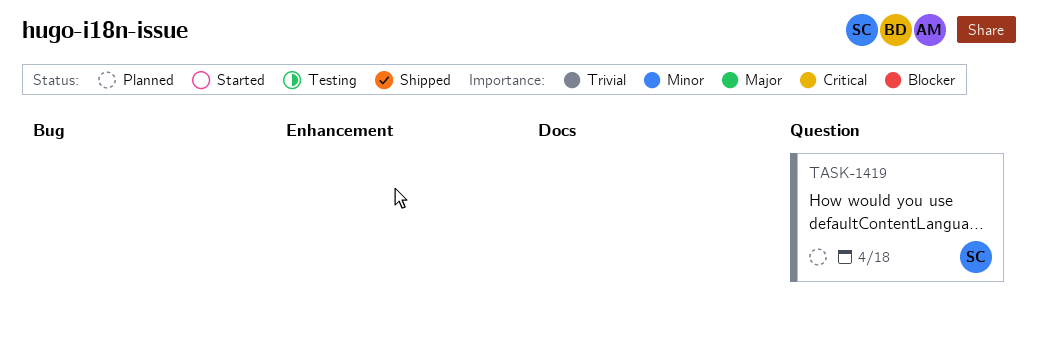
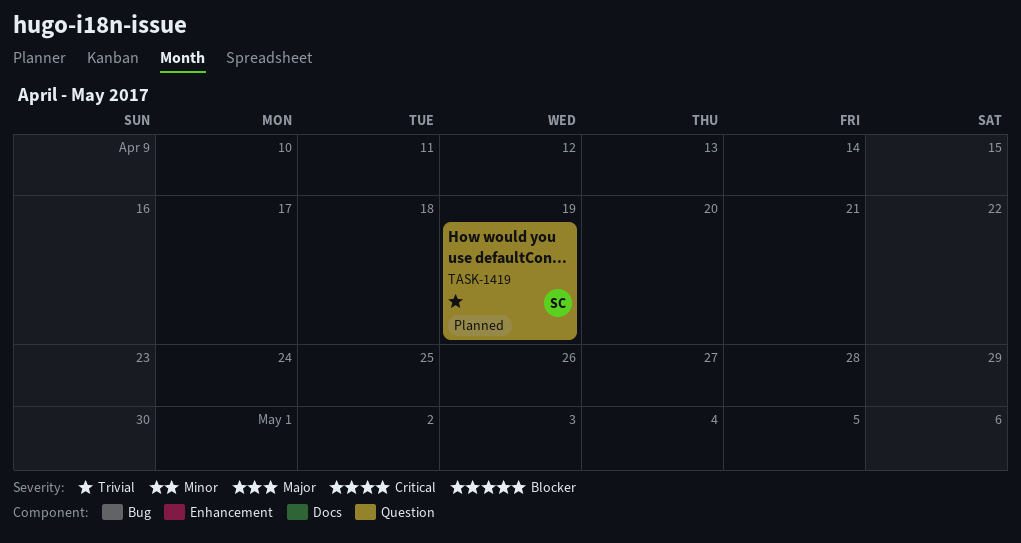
TASK-1419, due: Apr 18 -> Apr 19

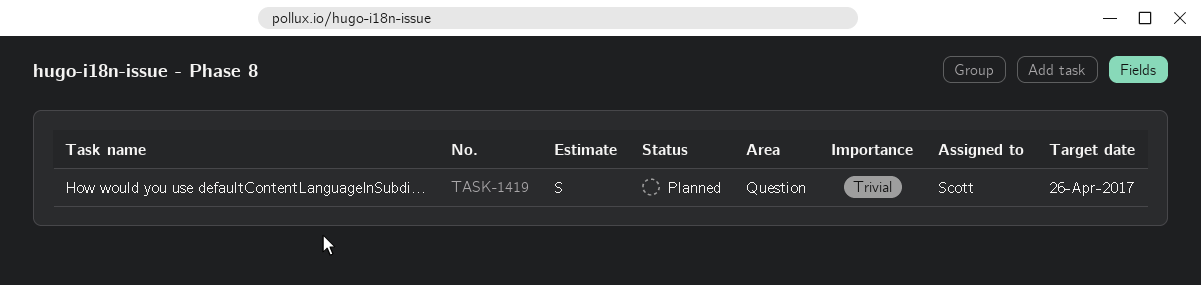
TASK-1419, due: Apr 19 -> Apr 26

